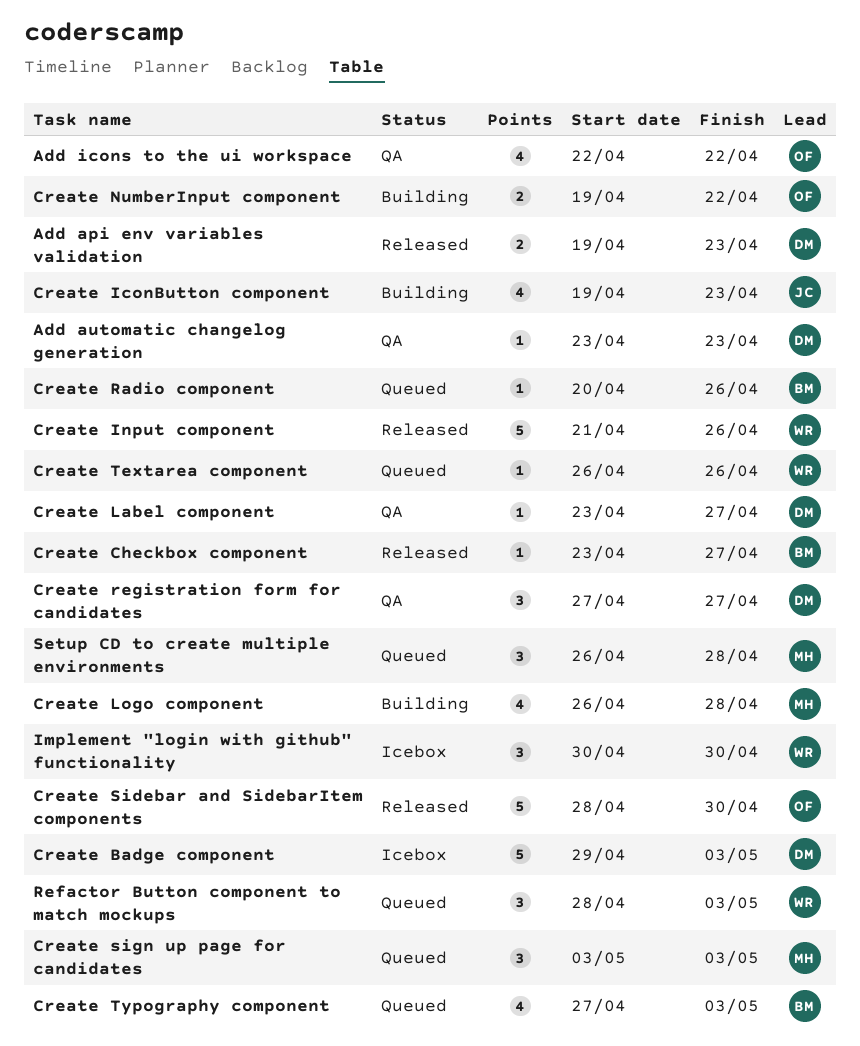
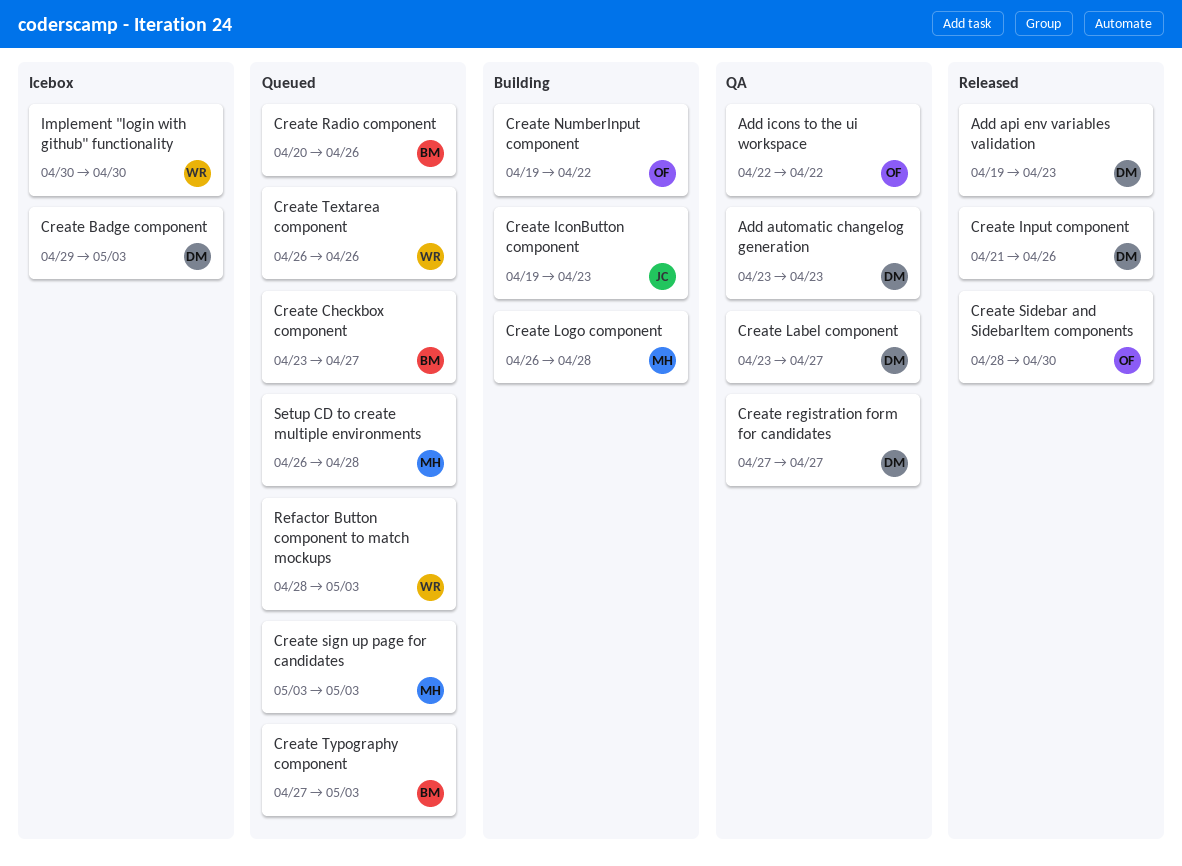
Create Checkbox component, status: Released -> Queued
Create Input component, owner: WR -> DM

